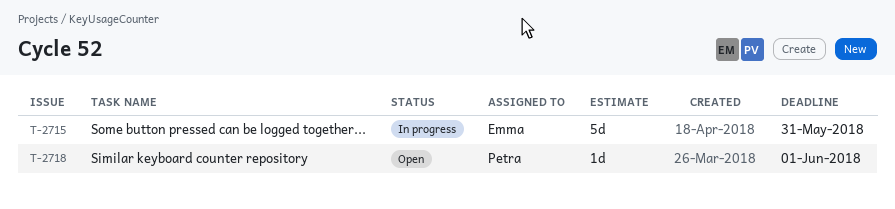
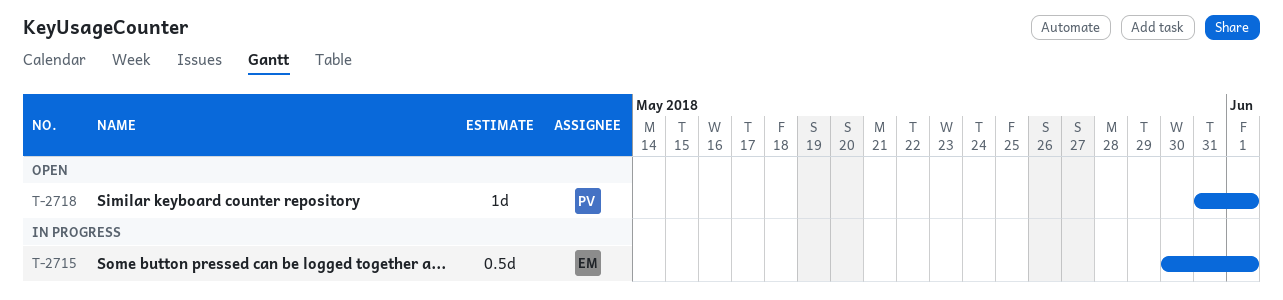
T-2715, estimate: 5d -> 0.5d
T-2715, due: May 31 -> Jun 1

